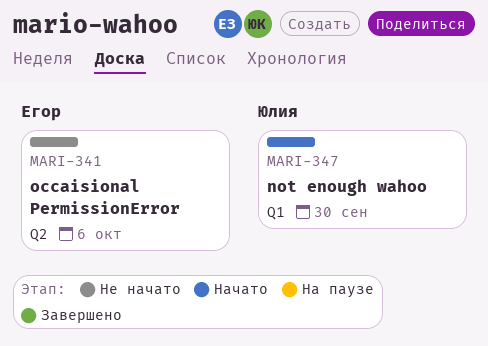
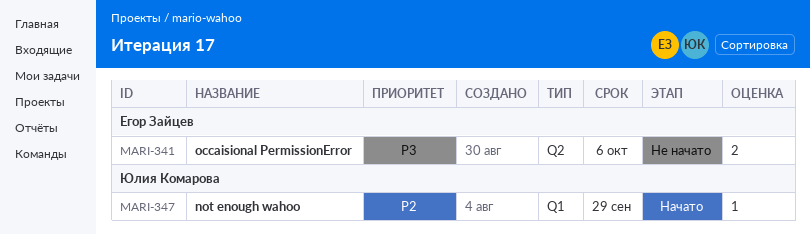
MARI-347, due: Sep 30 -> Sep 29

